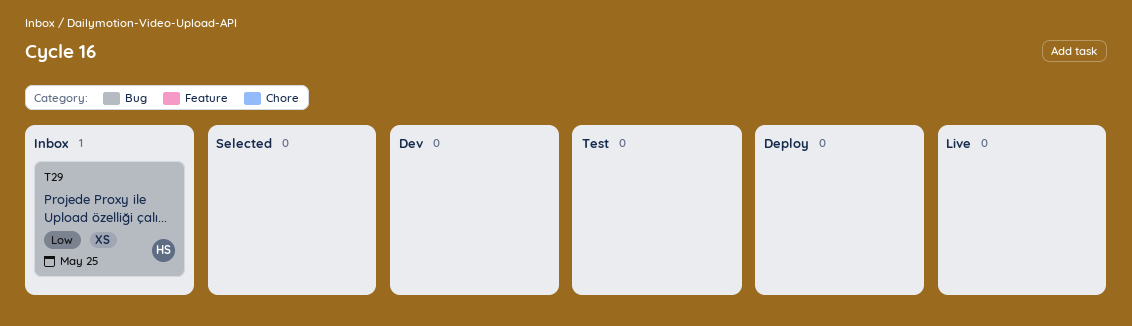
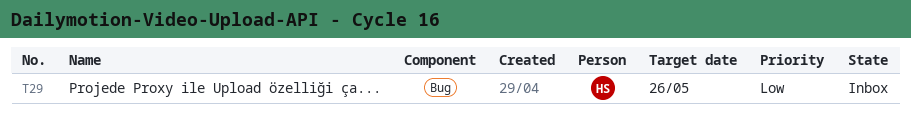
T29, due: May 25 -> May 26

